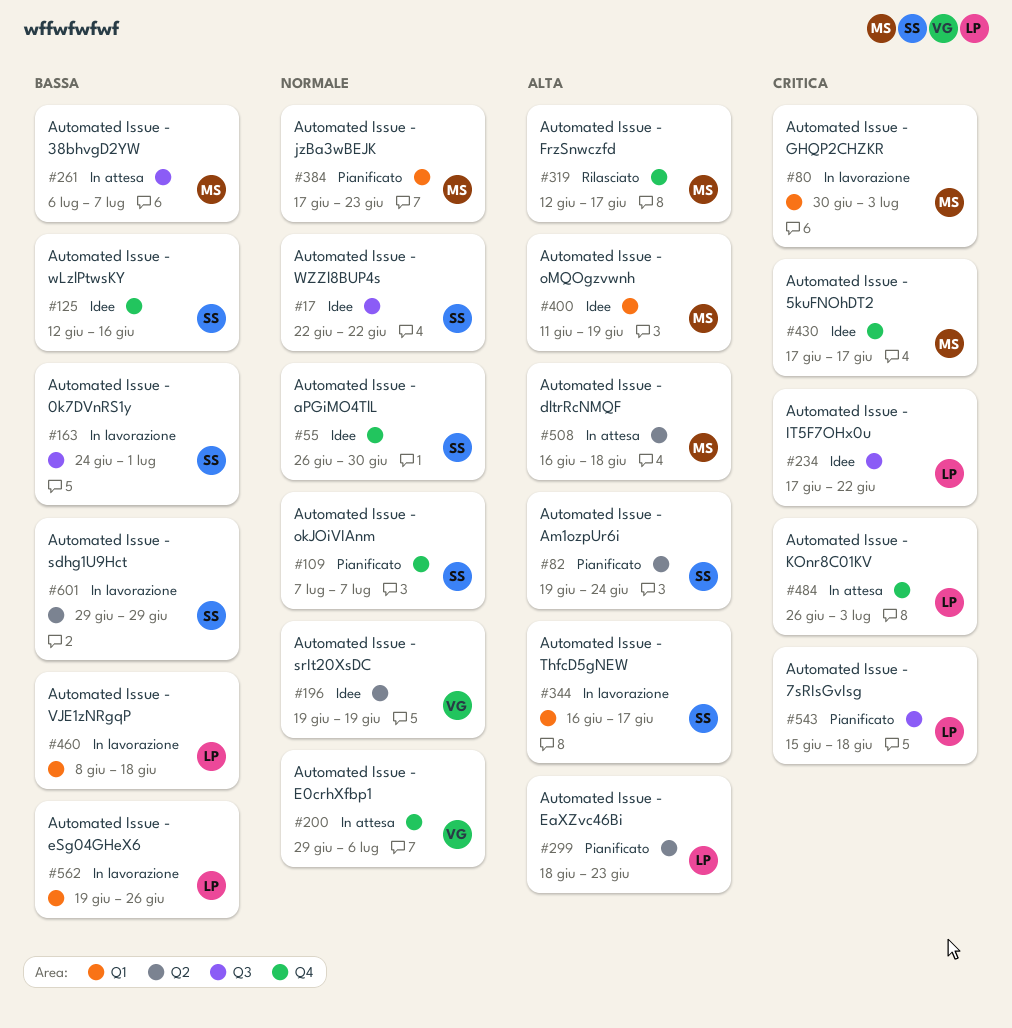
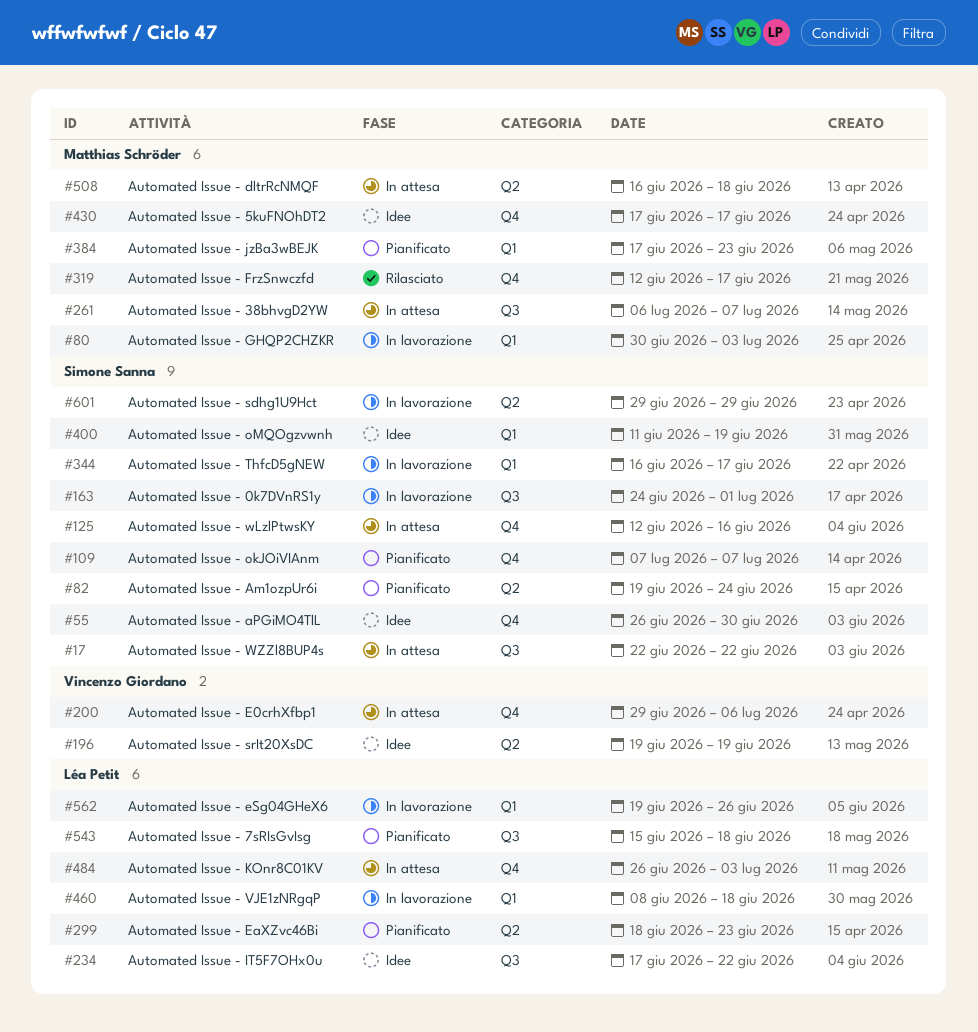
#17, status: Idee -> In attesa
#125, status: Idee -> In attesa
#400, owner: Matthias Schröder -> Simone Sanna

